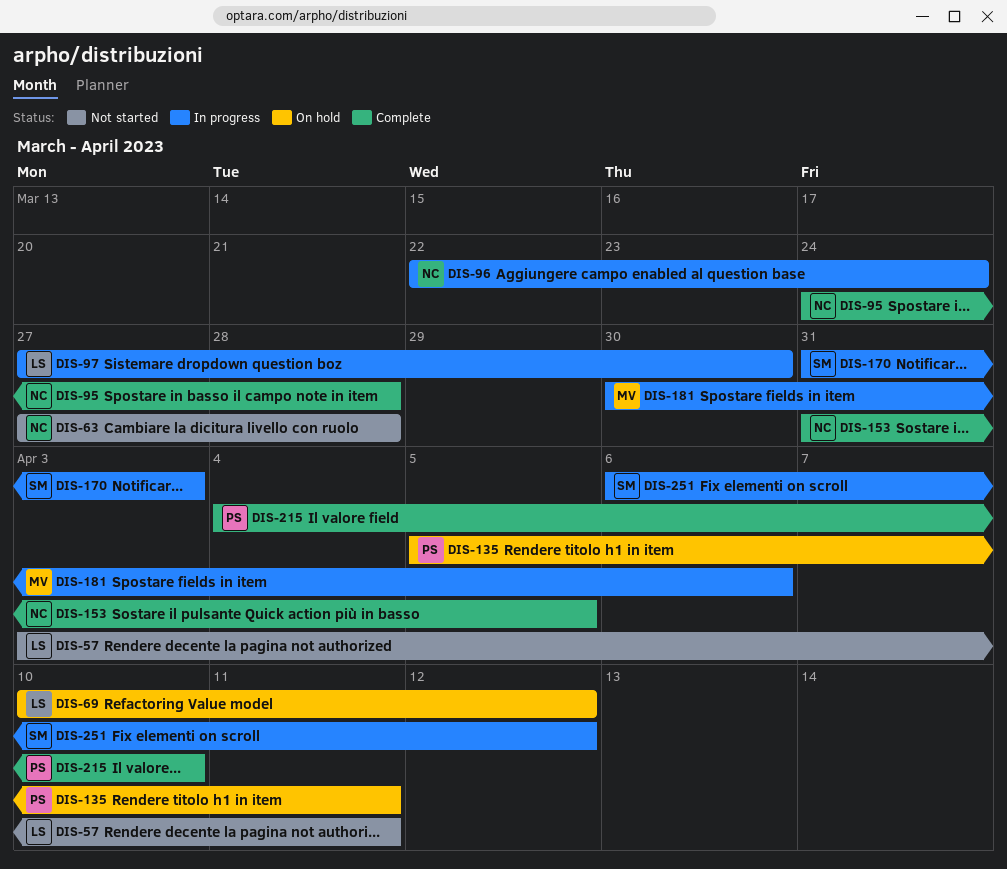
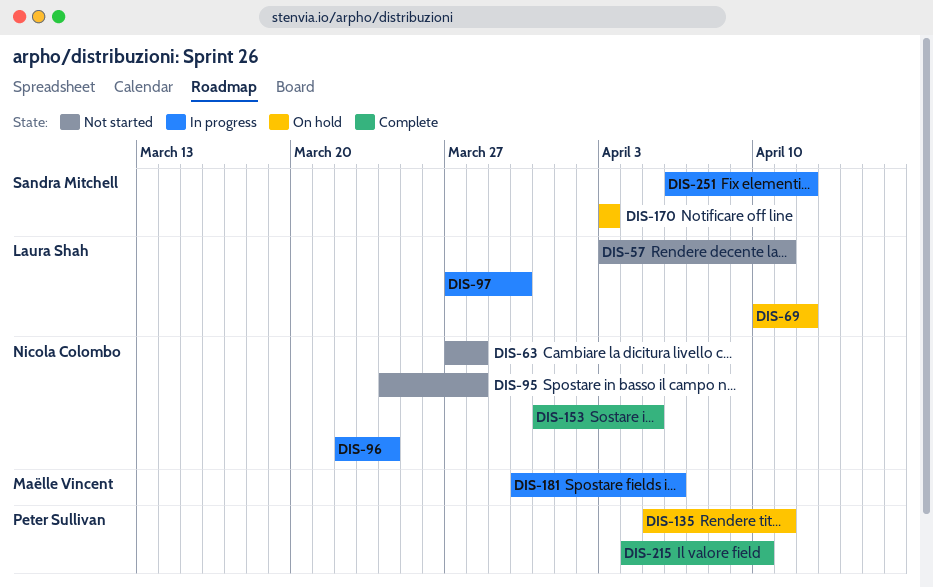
DIS-95, status: Complete -> Not started
DIS-170, status: In progress -> On hold
DIS-170, start: Mar 31 -> Apr 3

